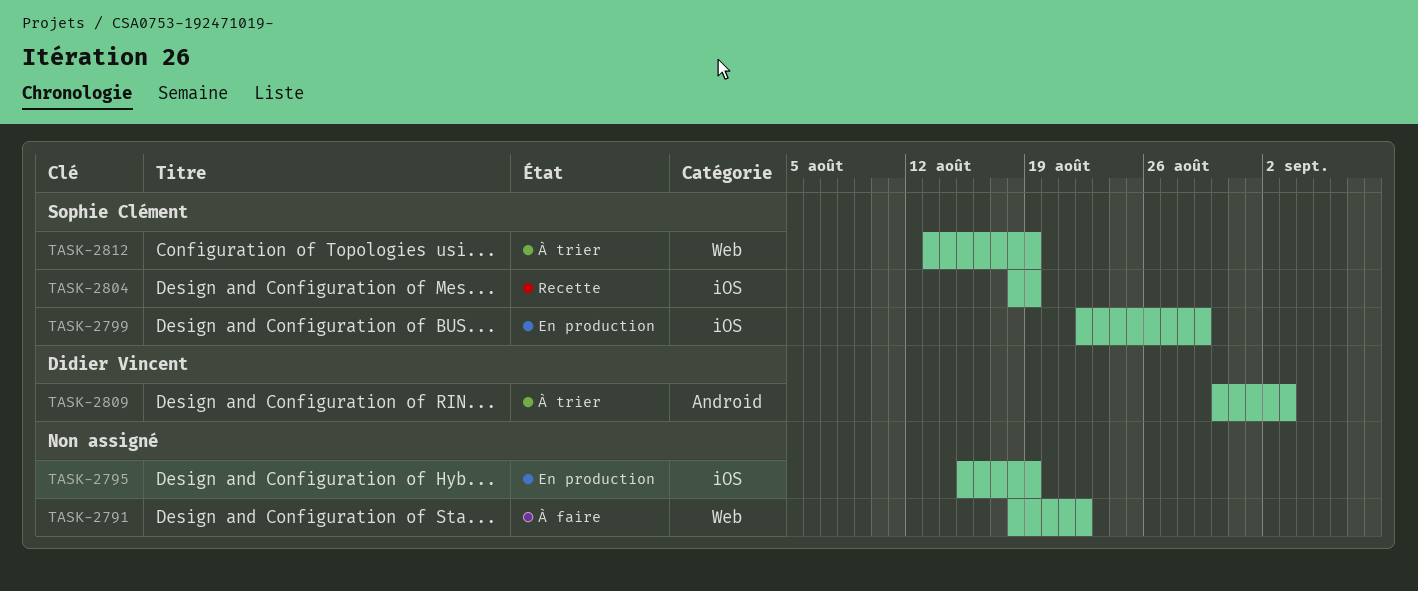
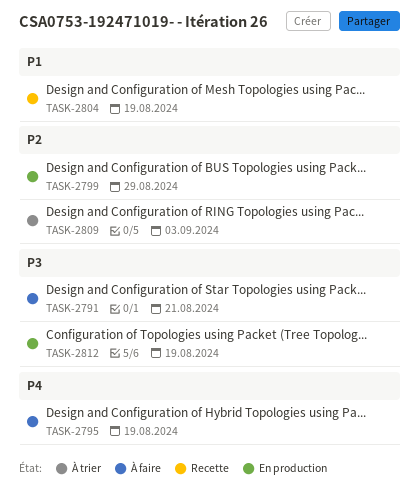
TASK-2791, due: Aug 22 -> Aug 21
TASK-2795, status: En production -> À faire
TASK-2812, status: À trier -> En production

